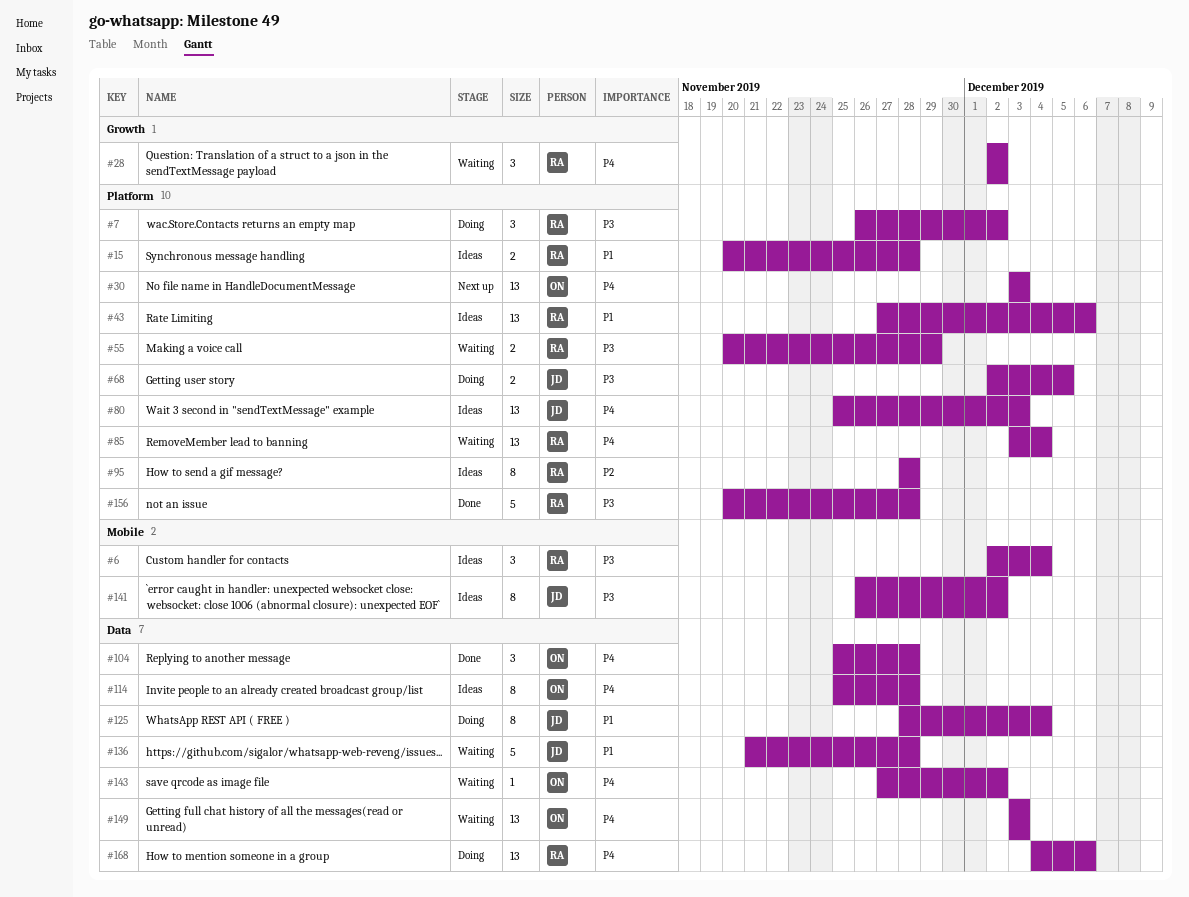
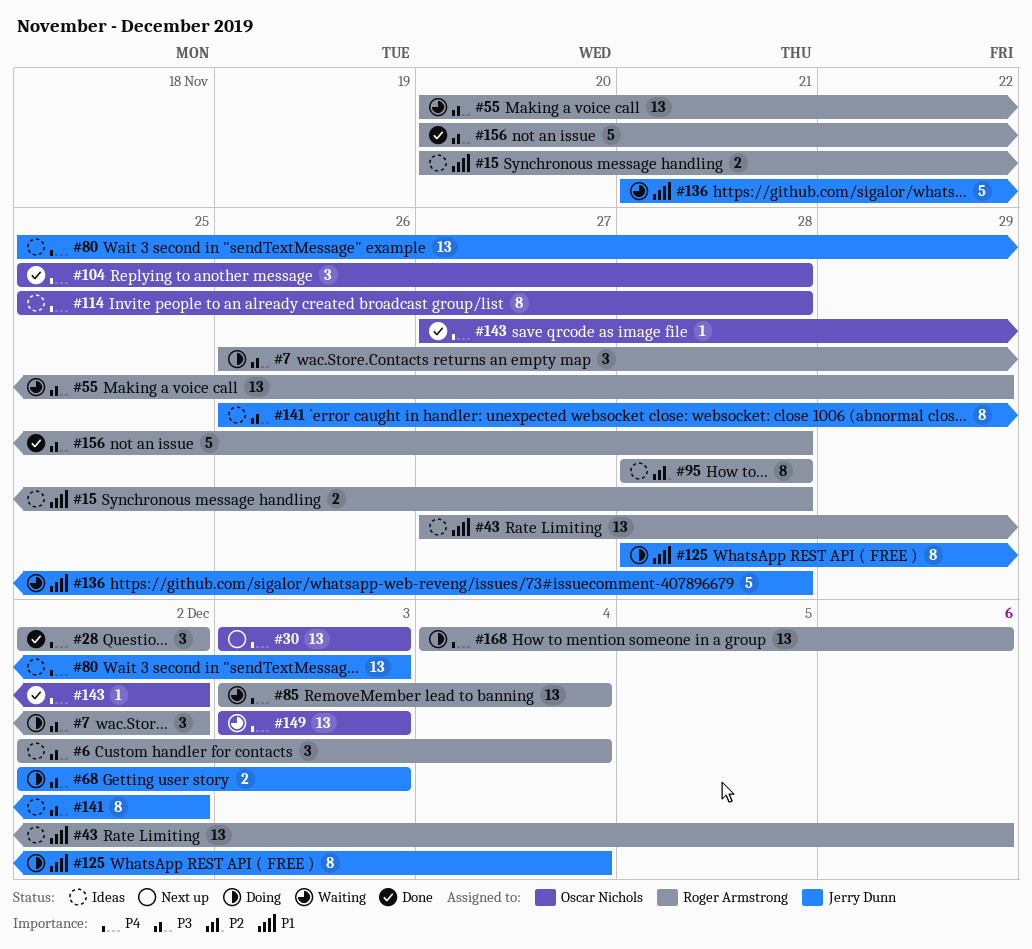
#28, status: Waiting -> Done
#55, estimate: 2 -> 13
#68, due: Dec 5 -> Dec 3
#143, status: Waiting -> Done

